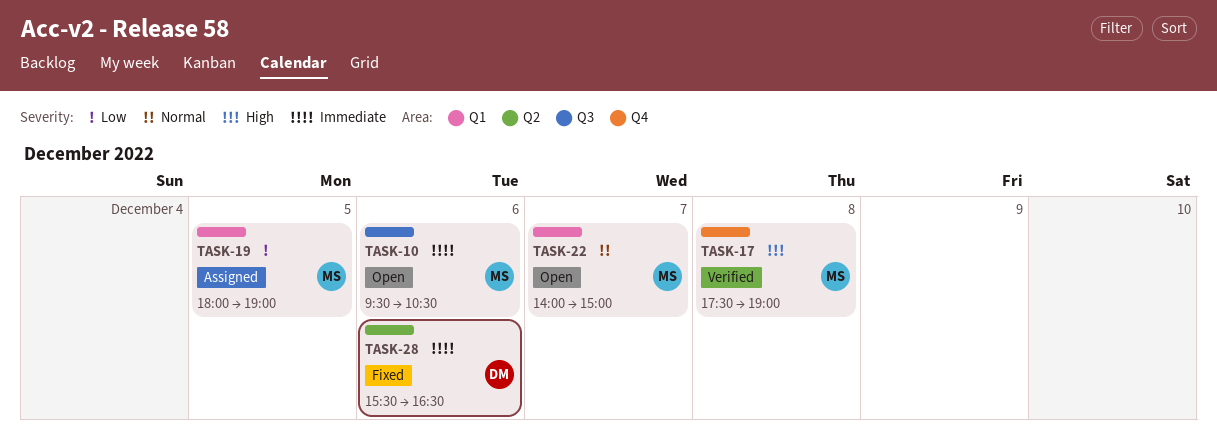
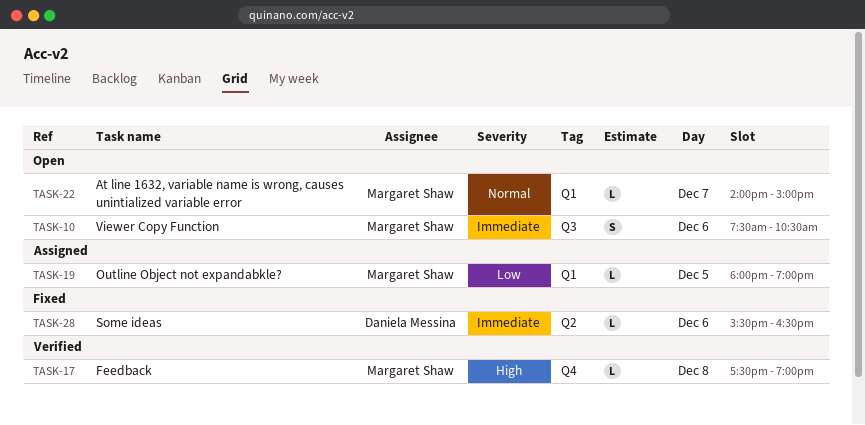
TASK-10, begins: 09:30 -> 07:30

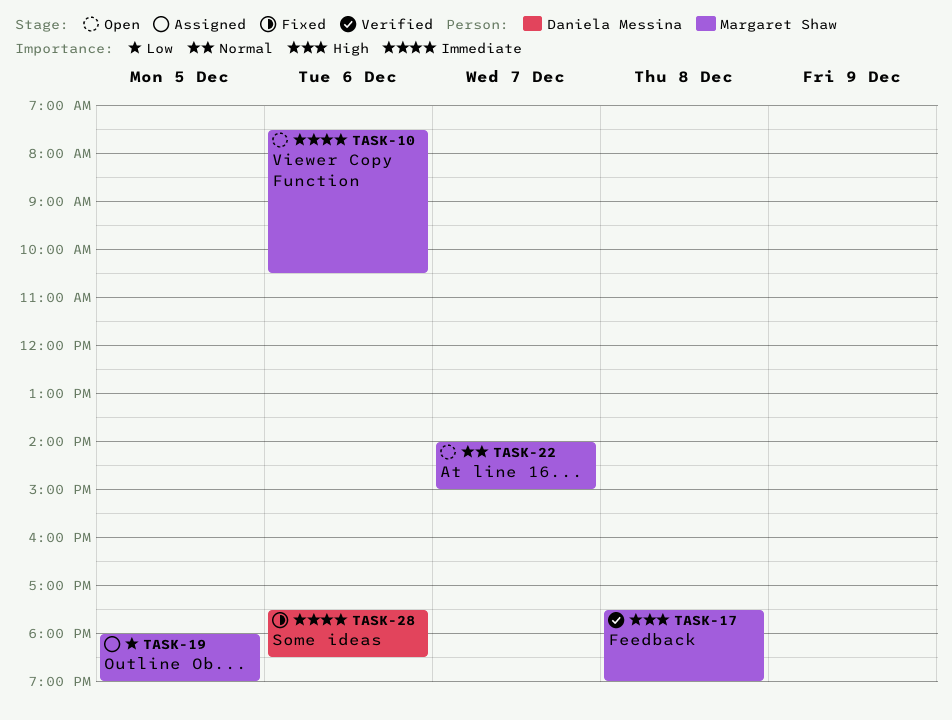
TASK-28, begins: 15:30 -> 17:30
TASK-28, ends: 16:30 -> 18:30

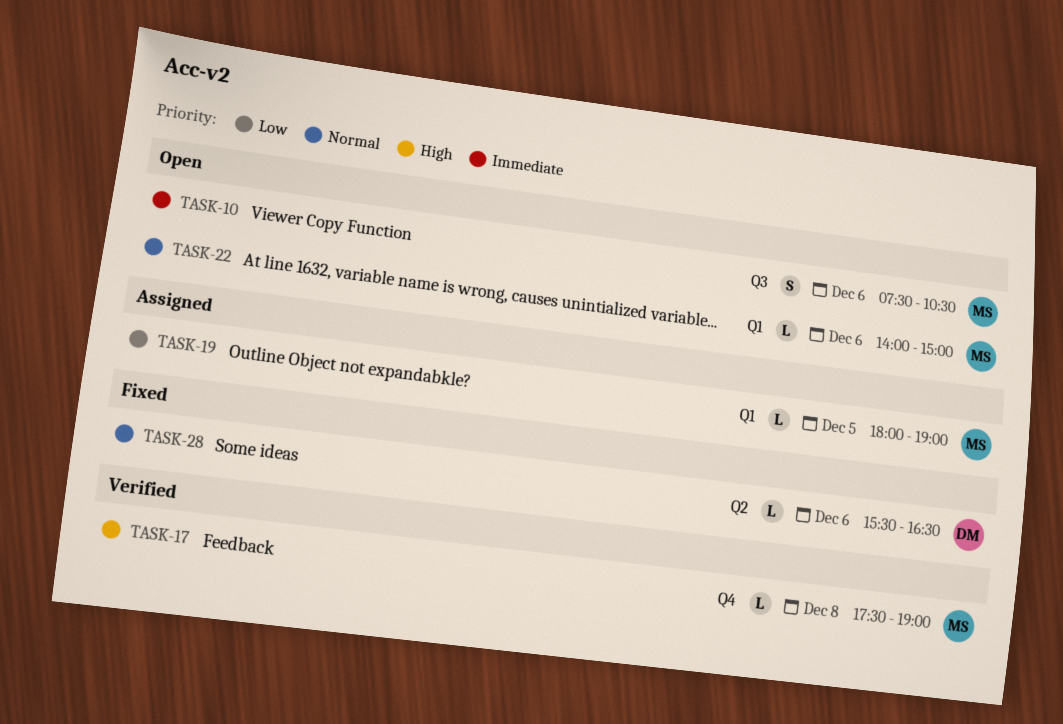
TASK-22, day: Dec 7 -> Dec 6
TASK-28, priority: Immediate -> Normal
TASK-28, begins: 17:30 -> 15:30
TASK-28, ends: 18:30 -> 16:30

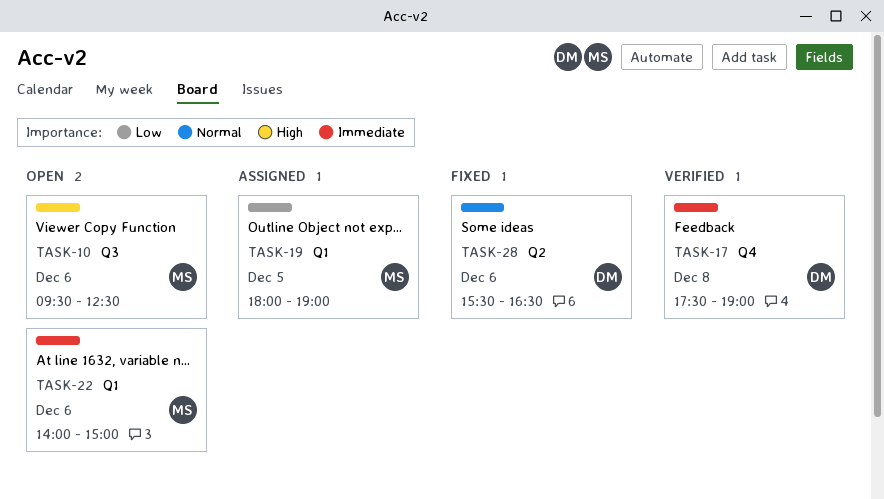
TASK-10, priority: Immediate -> High
TASK-10, begins: 07:30 -> 09:30
TASK-10, ends: 10:30 -> 12:30
TASK-17, owner: MS -> DM
TASK-17, priority: High -> Immediate
TASK-22, priority: Normal -> Immediate

